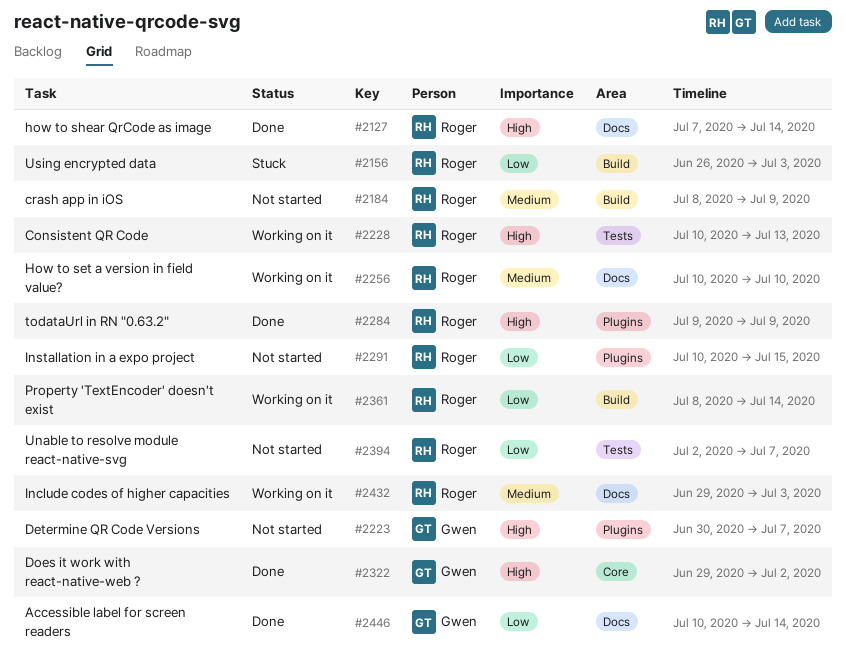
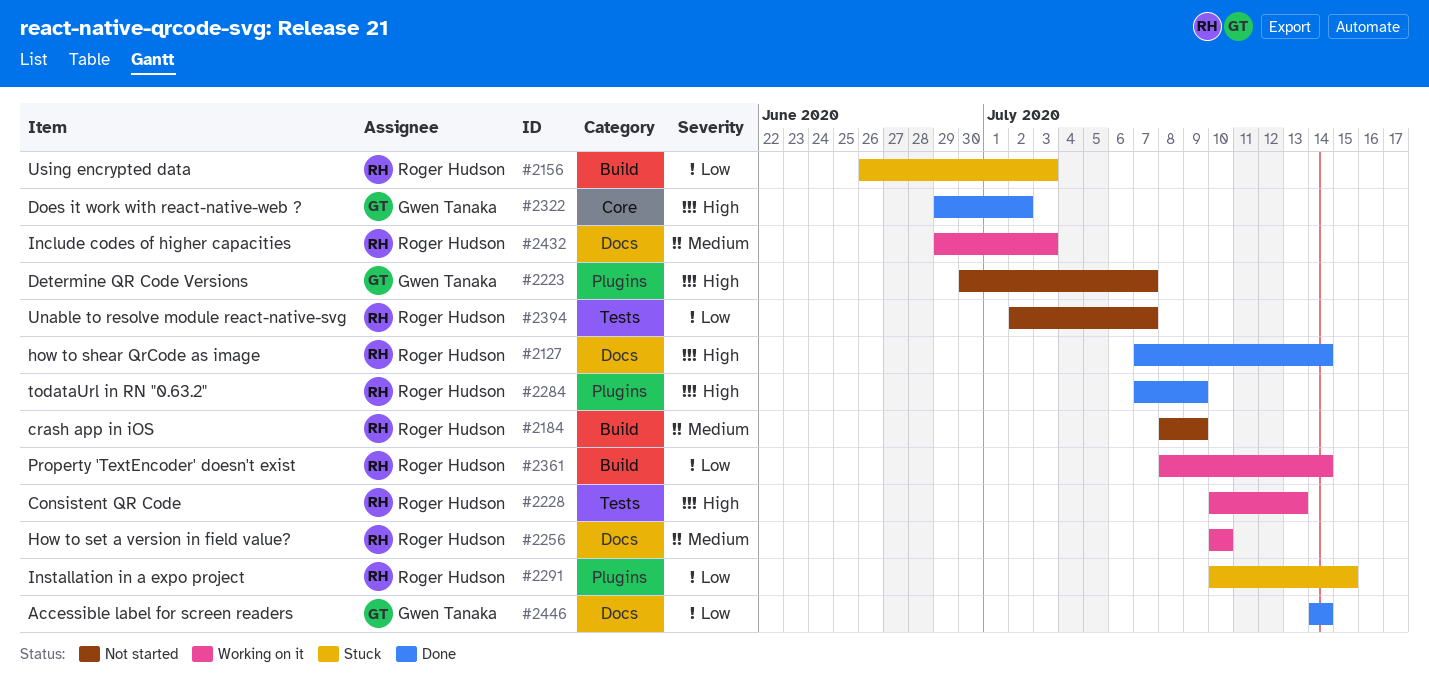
#2284, start: Jul 9 -> Jul 7
#2291, status: Not started -> Stuck
#2446, start: Jul 10 -> Jul 14

